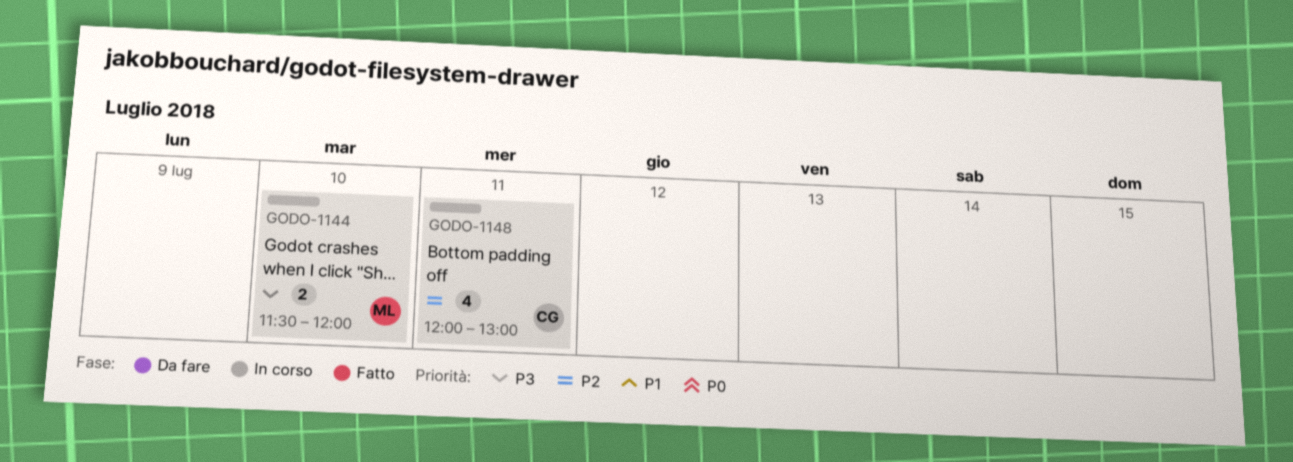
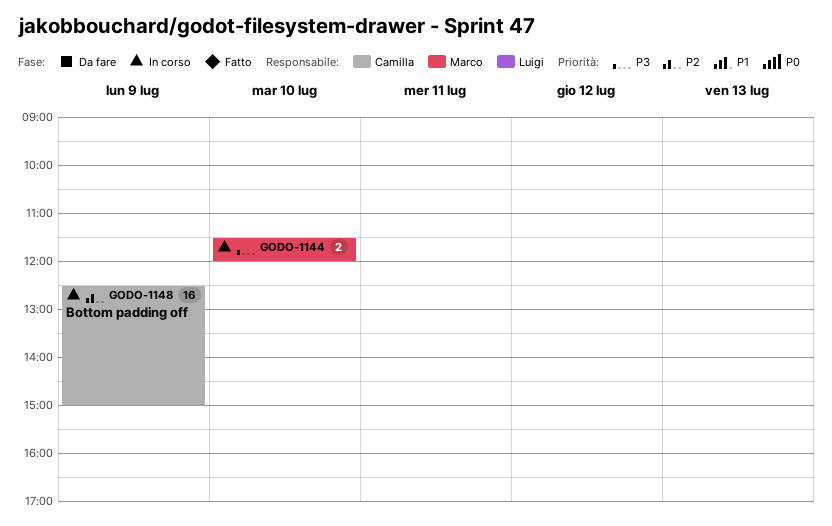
GODO-1148, estimate: 4 -> 16
GODO-1148, day: Jul 11 -> Jul 9
GODO-1148, begins: 12:00 -> 12:30
GODO-1148, ends: 13:00 -> 15:00

